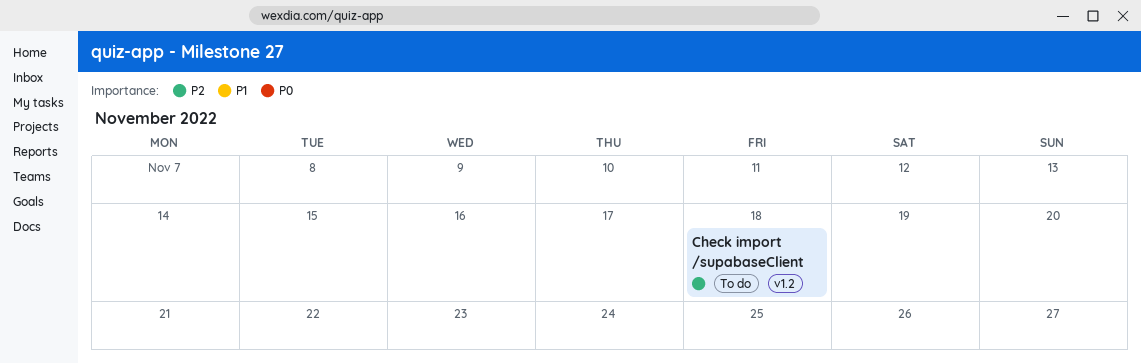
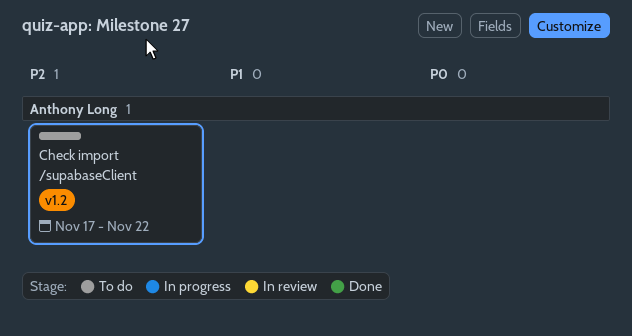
Check import /supabaseClient, due: Nov 18 -> Nov 22

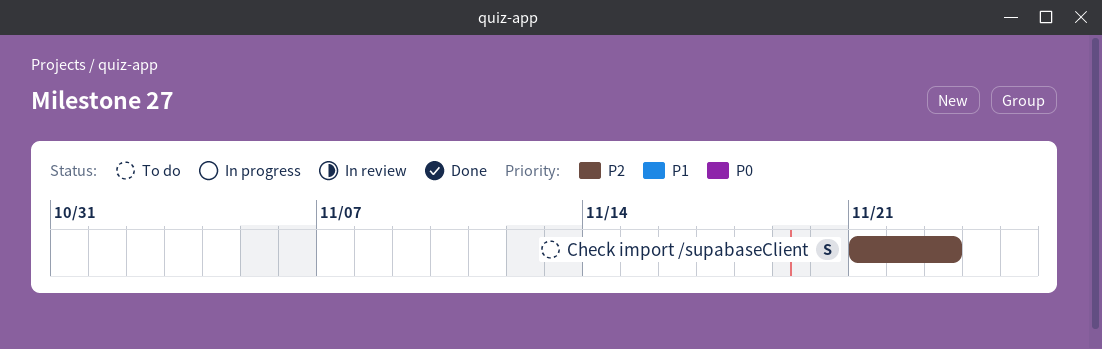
Check import /supabaseClient, start: Nov 17 -> Nov 21
Check import /supabaseClient, due: Nov 22 -> Nov 23

